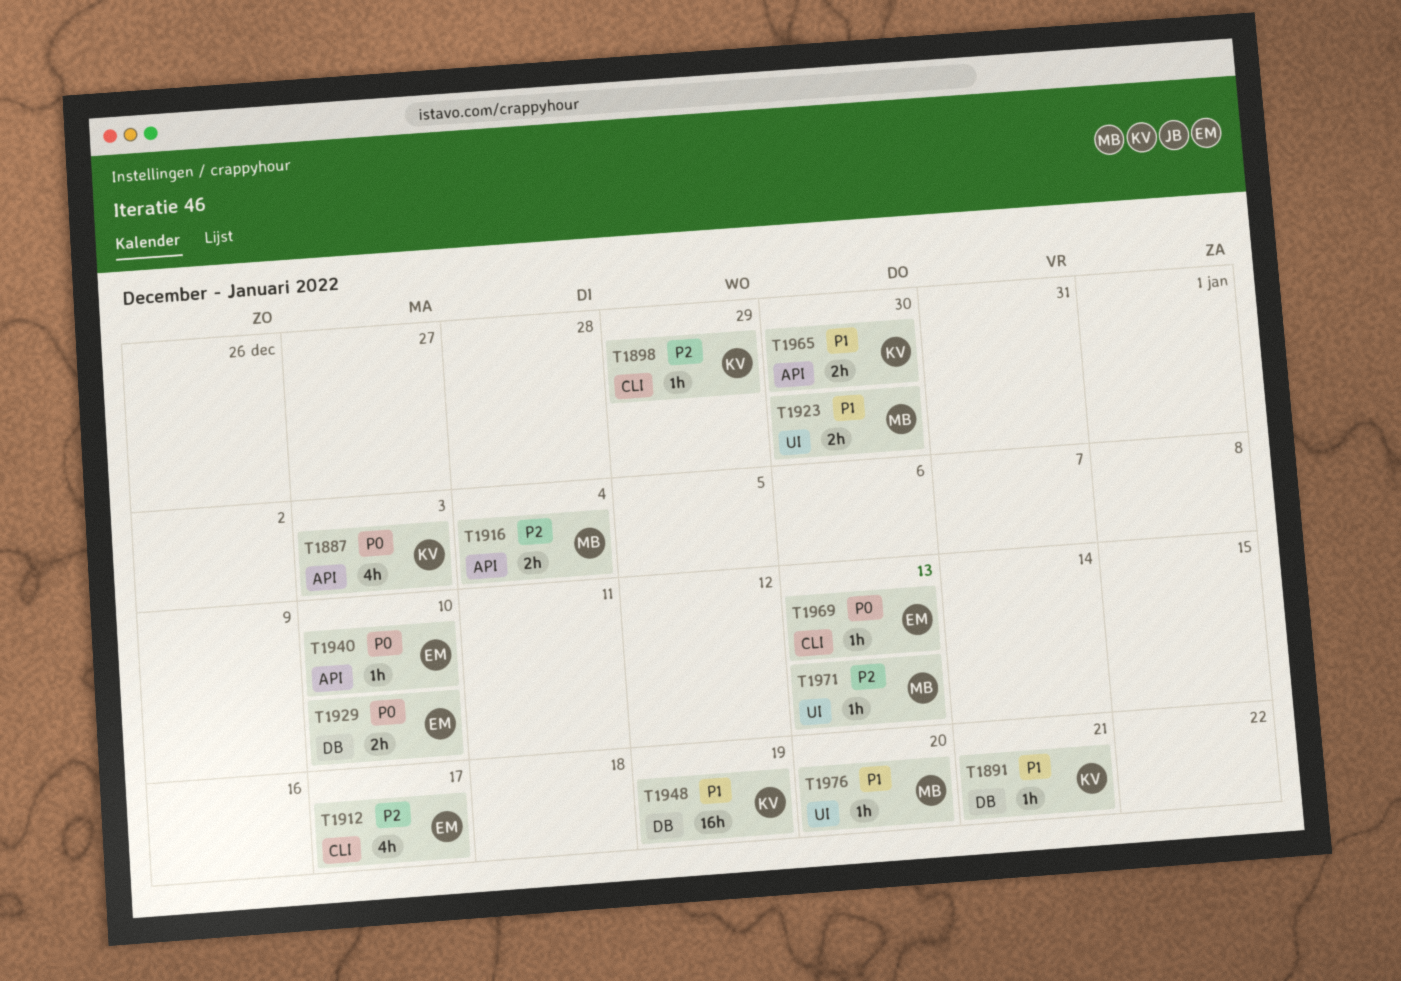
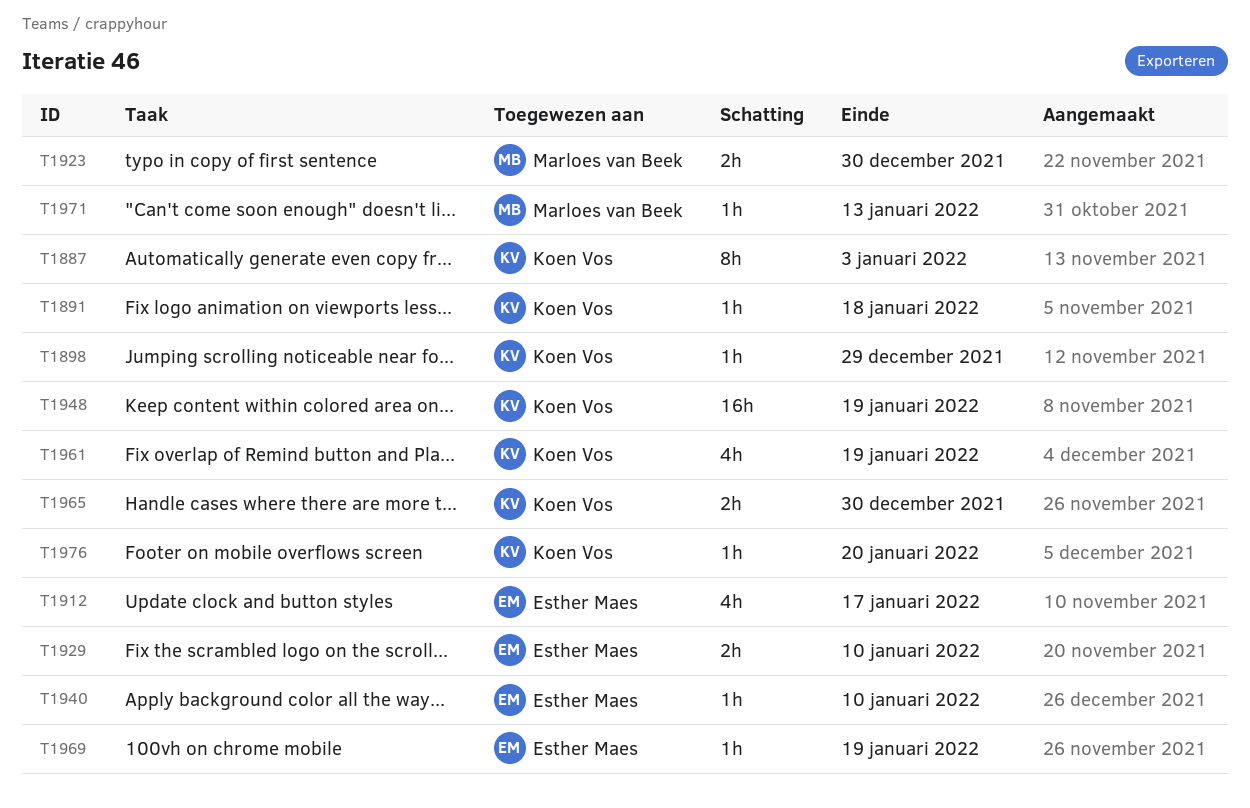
T1887, estimate: 4h -> 8h
T1891, due: Jan 21 -> Jan 18
T1916: present -> none
T1961: none -> present
T1969, due: Jan 13 -> Jan 19
T1976, owner: Marloes van Beek -> Koen Vos

